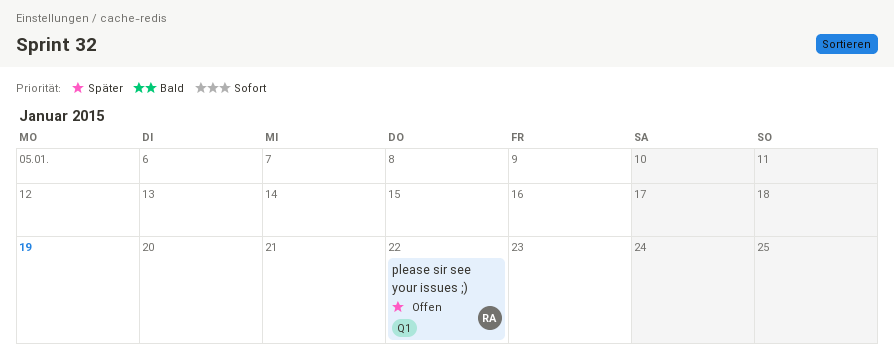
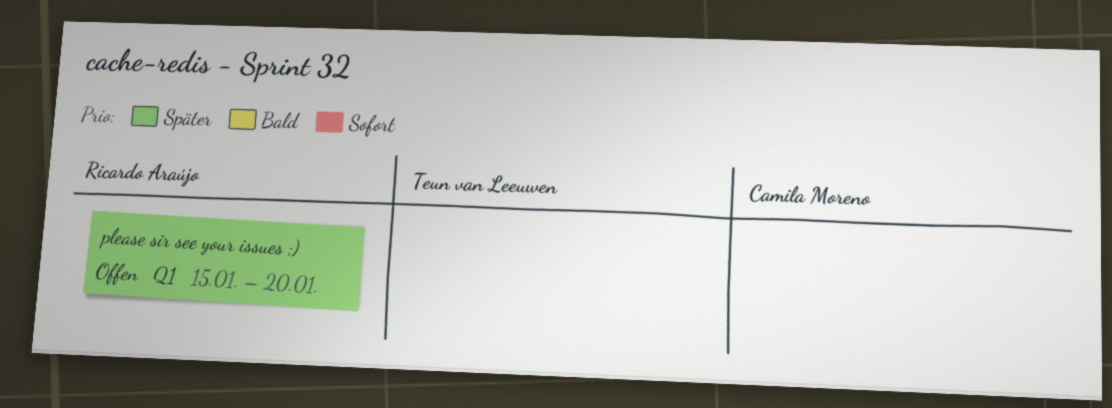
please sir see your issues ;), due: Jan 22 -> Jan 20

